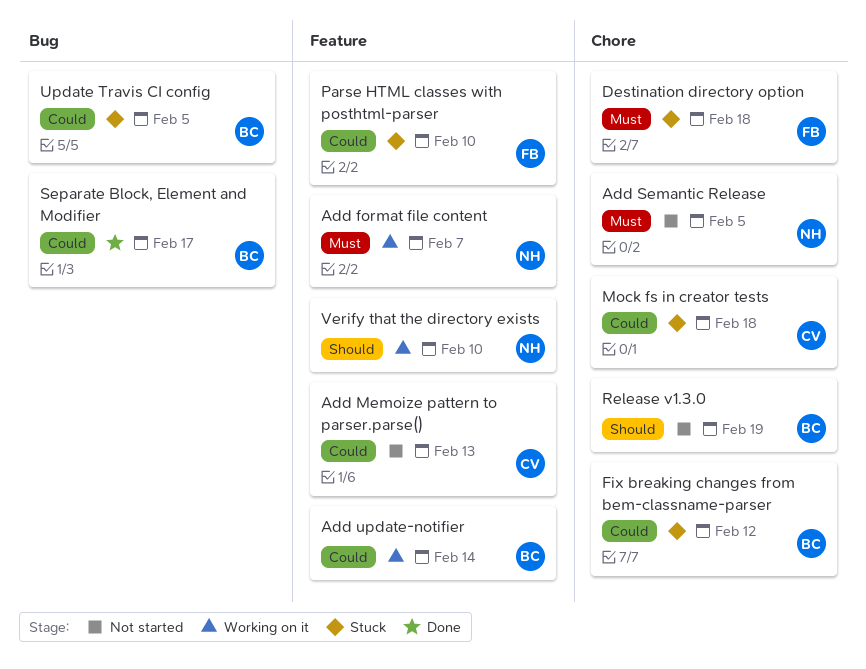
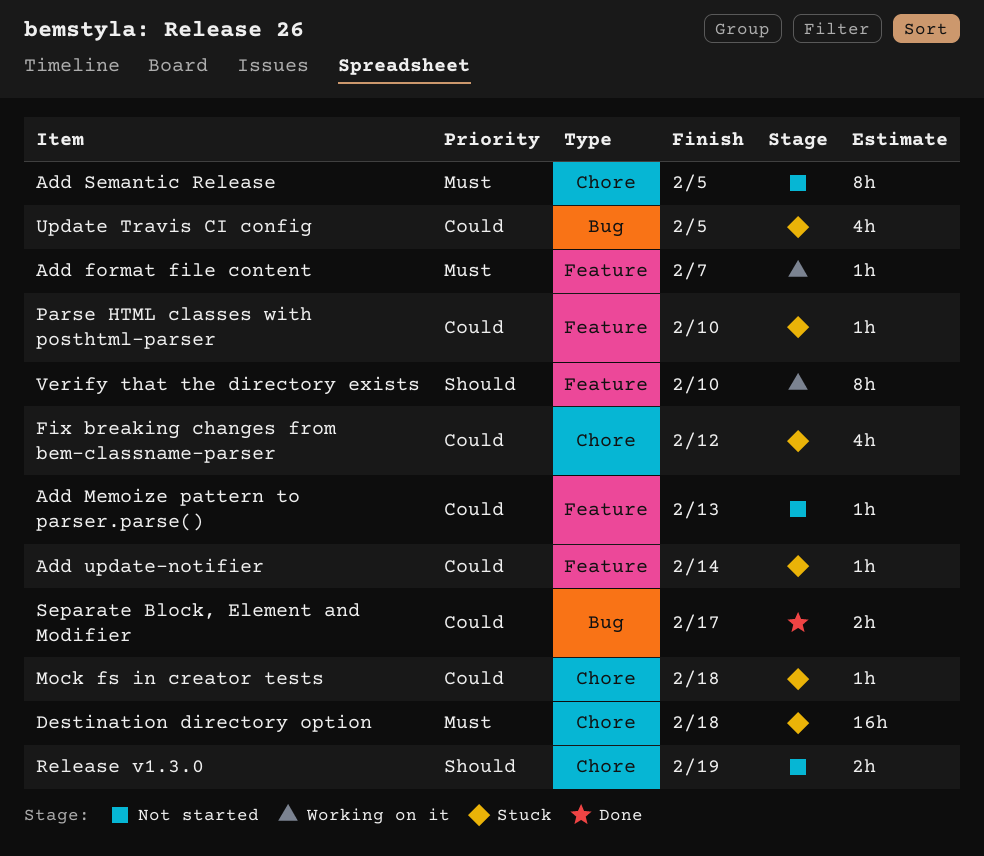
Add update-notifier, status: Working on it -> Stuck

